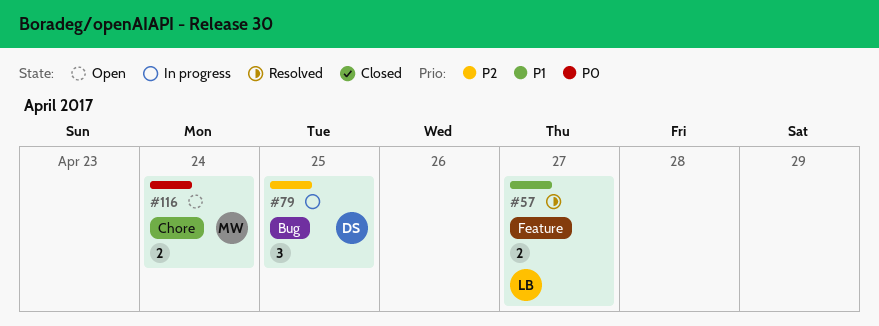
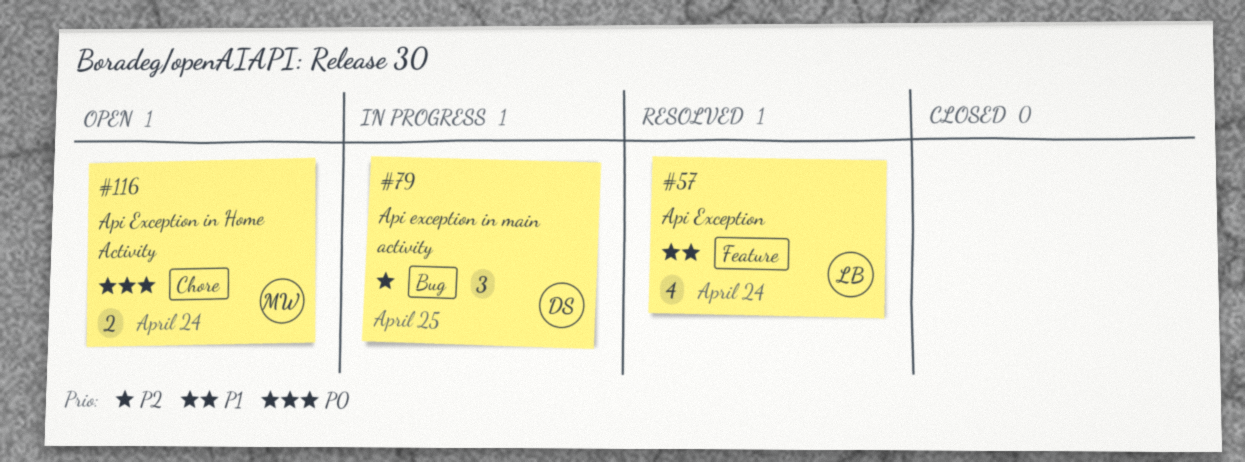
#57, estimate: 2 -> 4
#57, day: Apr 27 -> Apr 24

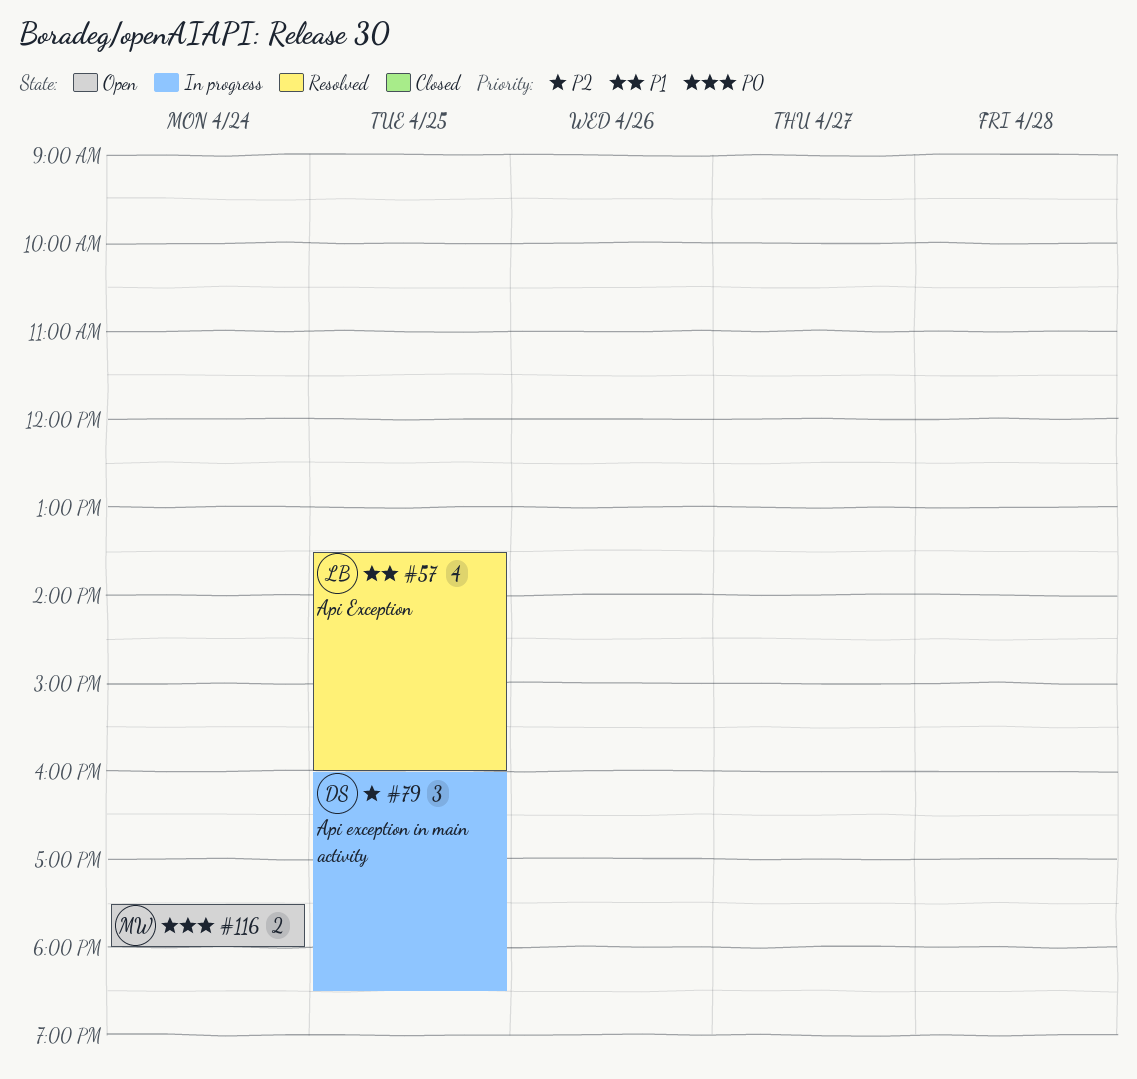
#57, day: Apr 24 -> Apr 25

